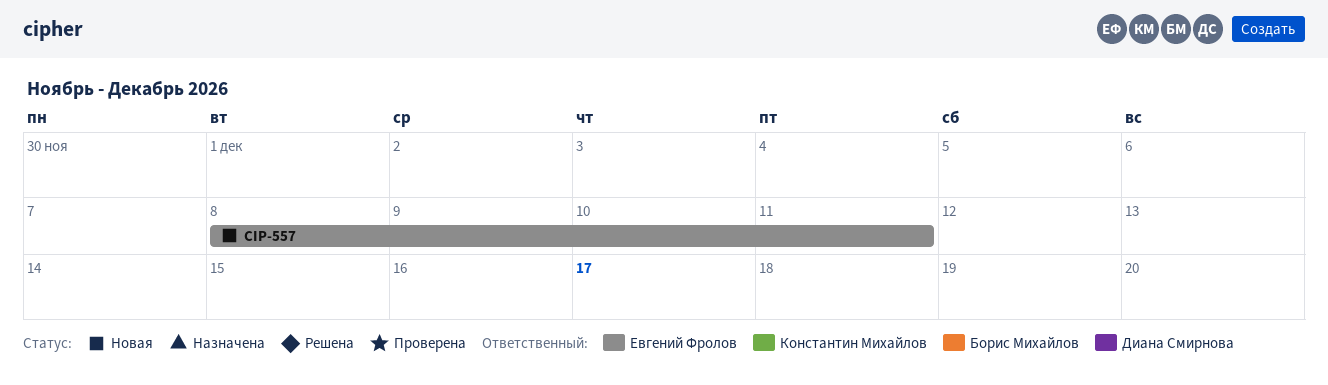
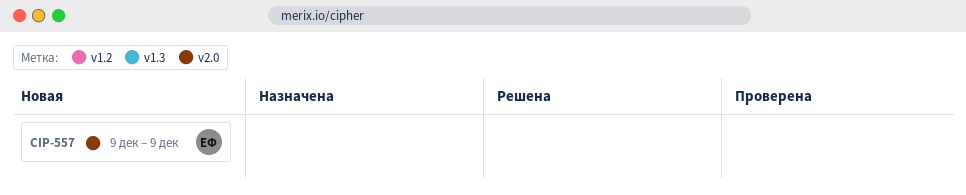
CIP-557, start: Dec 8 -> Dec 9
CIP-557, due: Dec 11 -> Dec 9

